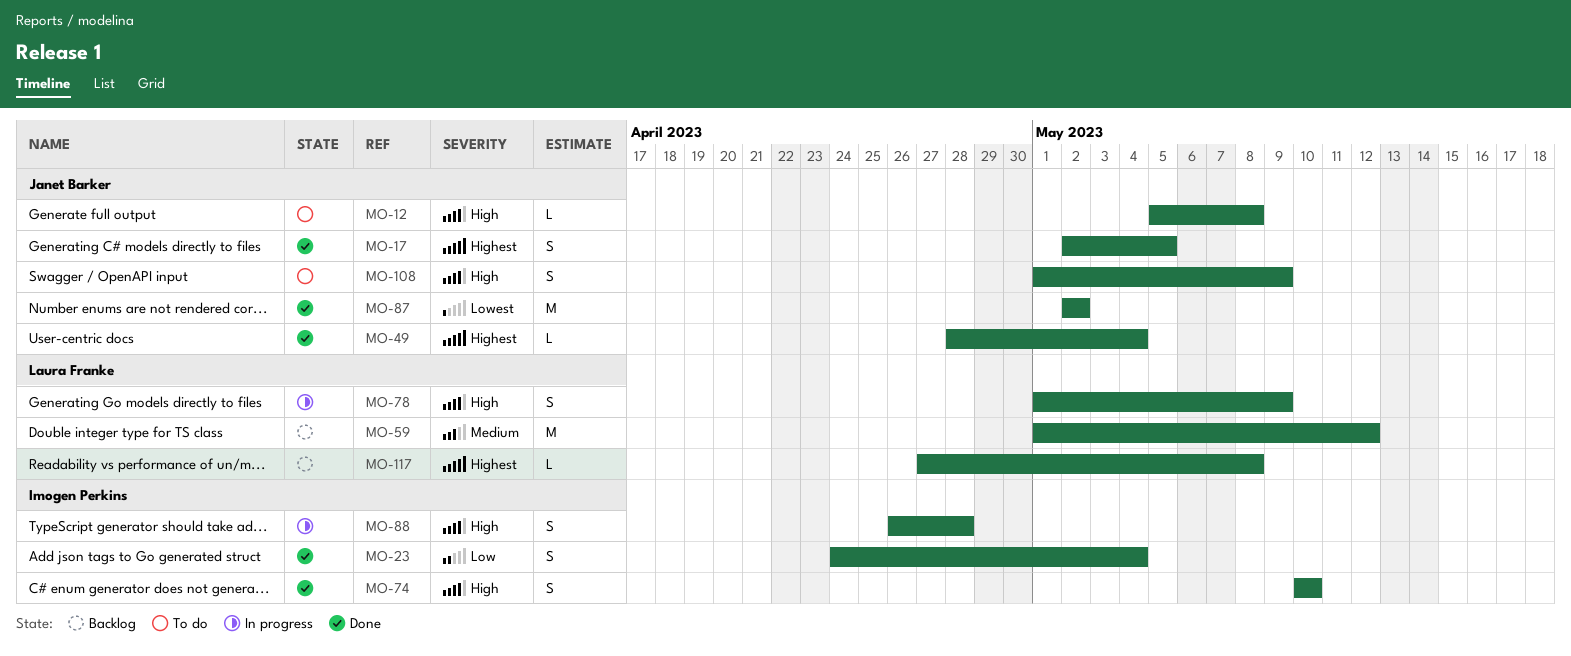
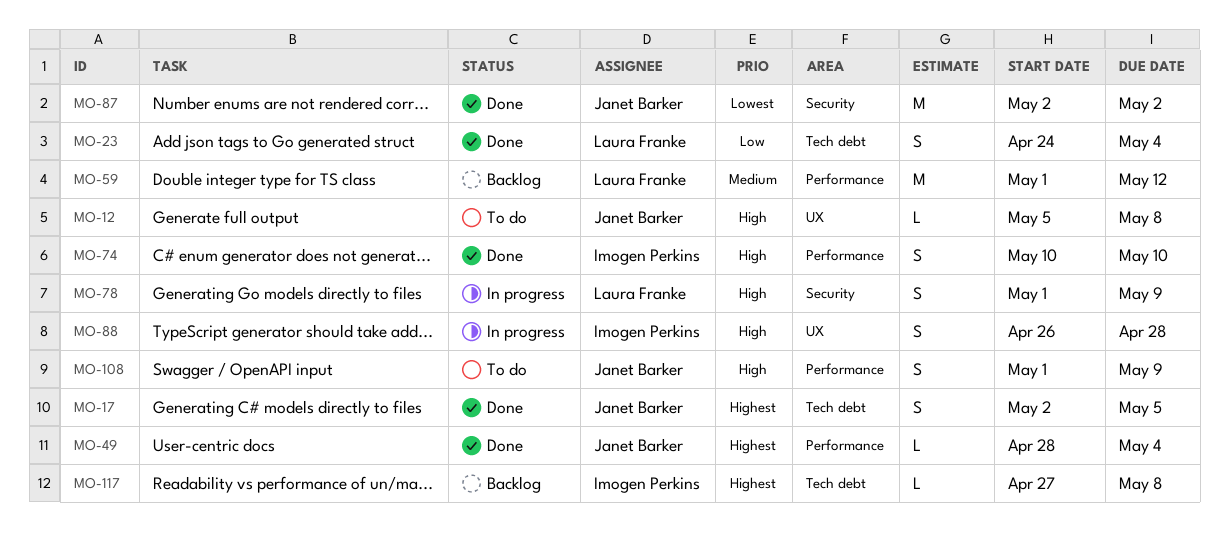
MO-23, owner: Imogen Perkins -> Laura Franke
MO-117, owner: Laura Franke -> Imogen Perkins

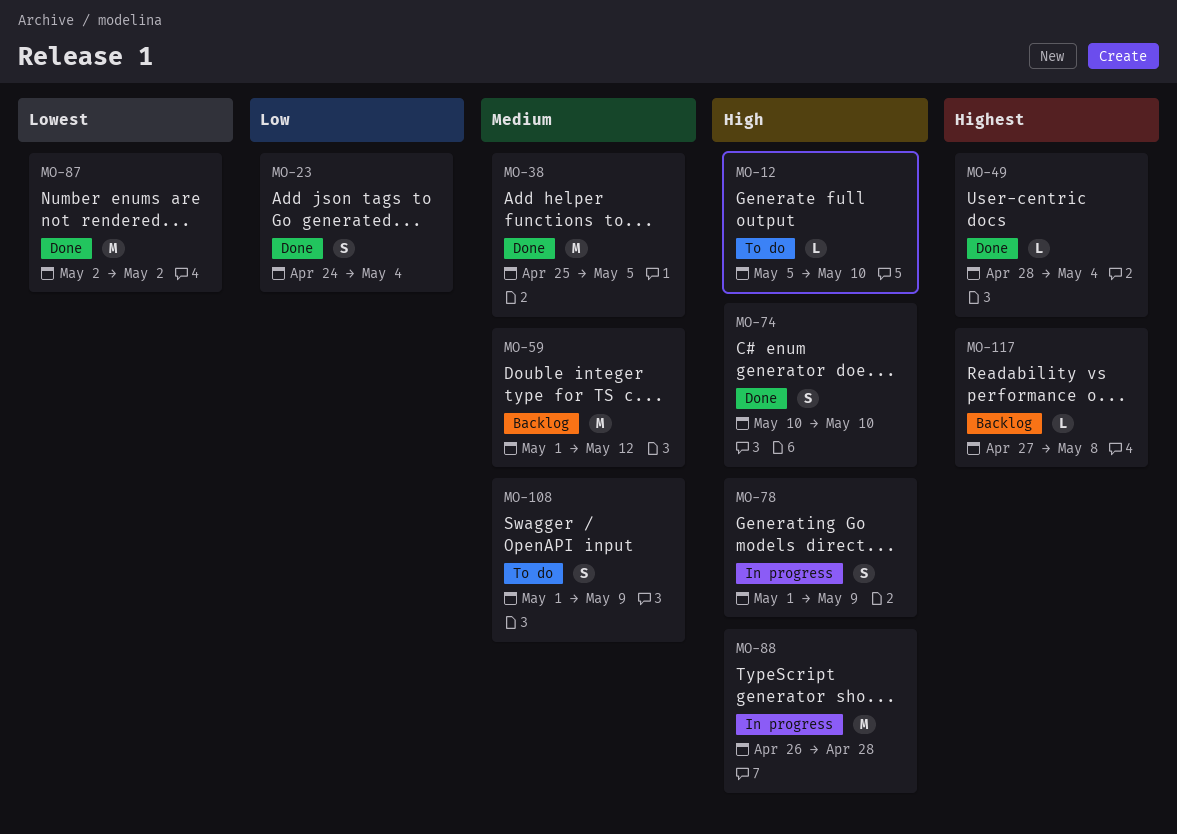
MO-12, due: May 8 -> May 10
MO-17: present -> none
MO-38: none -> present
MO-88, estimate: S -> M
MO-108, priority: High -> Medium

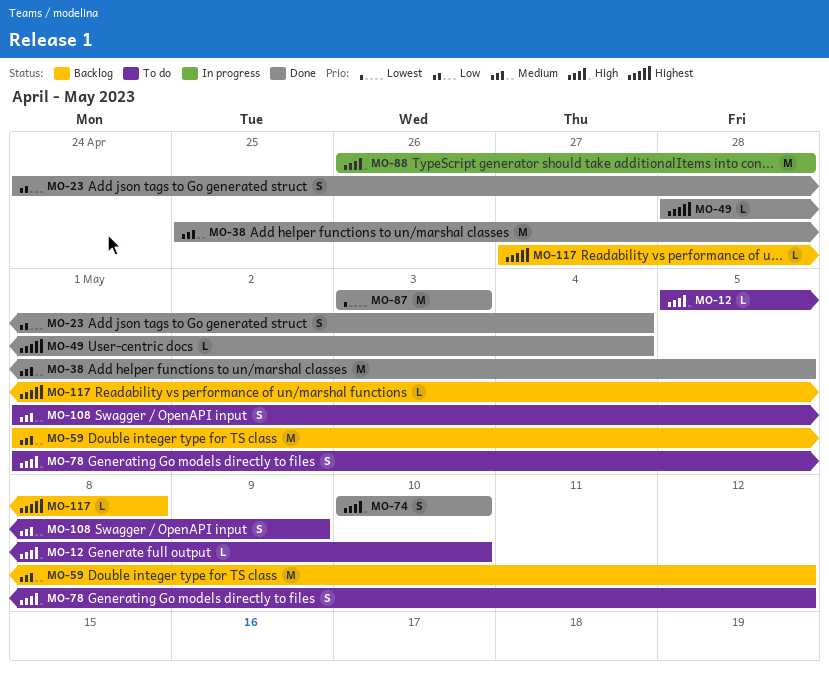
MO-78, status: In progress -> To do
MO-78, due: May 9 -> May 12
MO-87, start: May 2 -> May 3
MO-87, due: May 2 -> May 3

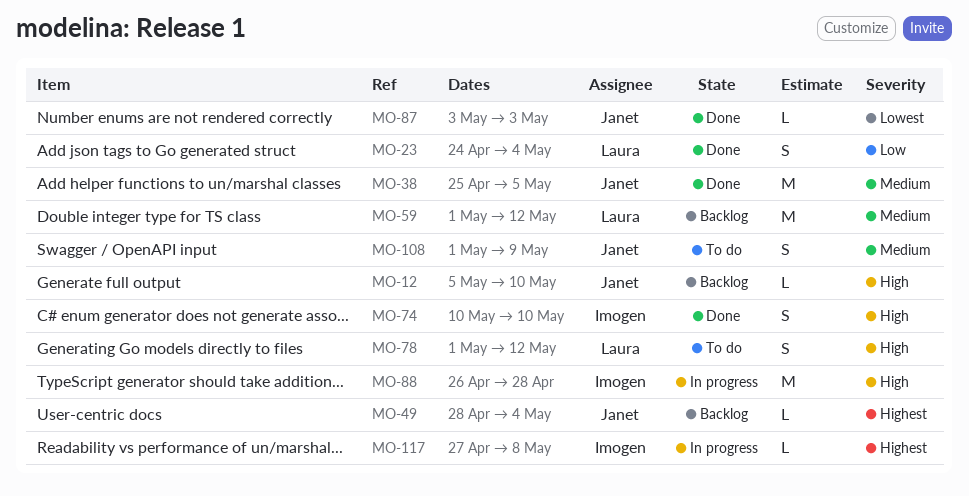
MO-12, status: To do -> Backlog
MO-49, status: Done -> Backlog
MO-87, estimate: M -> L
MO-117, status: Backlog -> In progress

